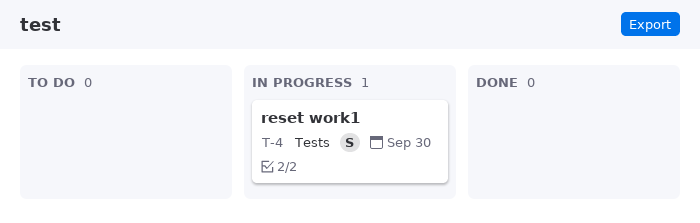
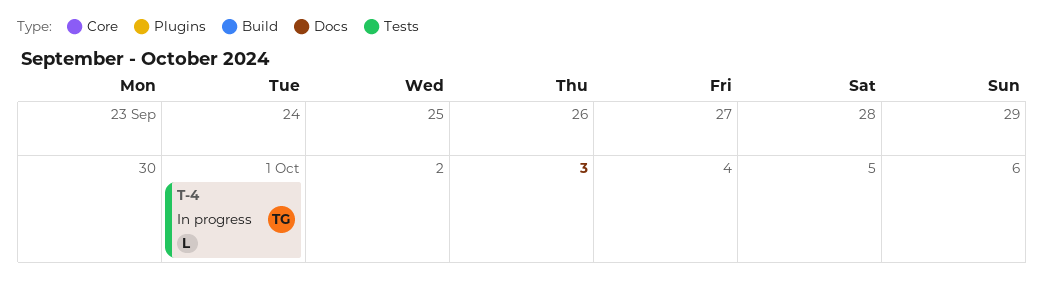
T-4, estimate: S -> L
T-4, due: Sep 30 -> Oct 1

